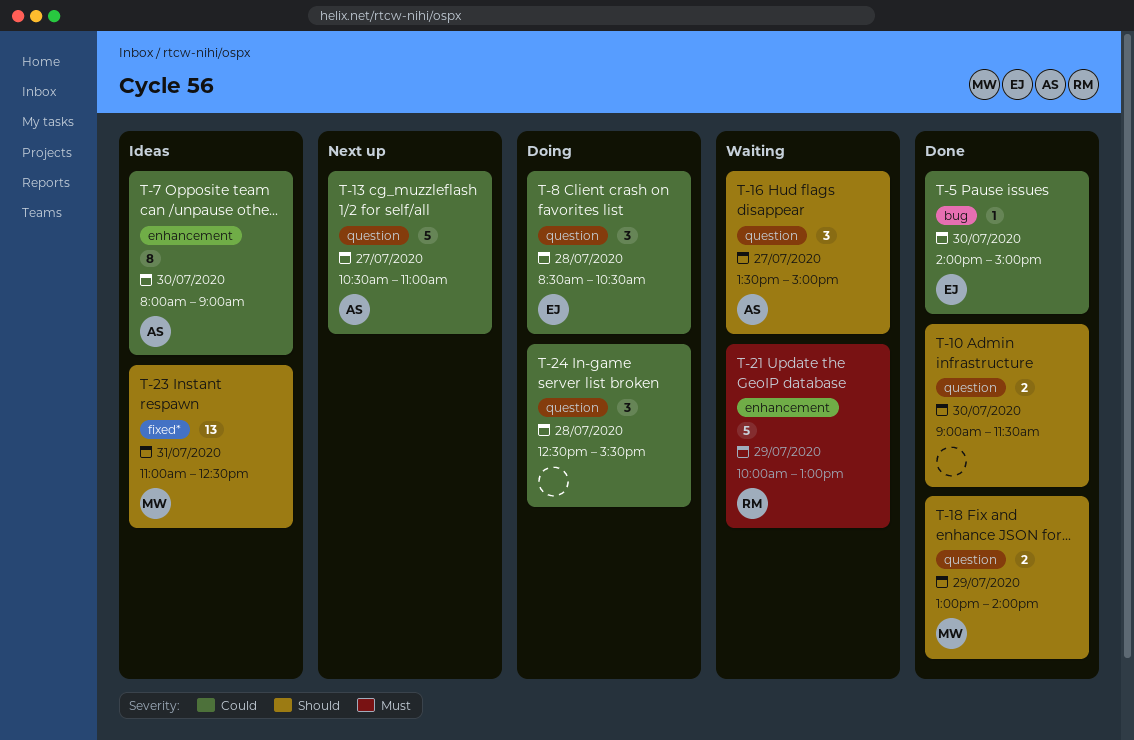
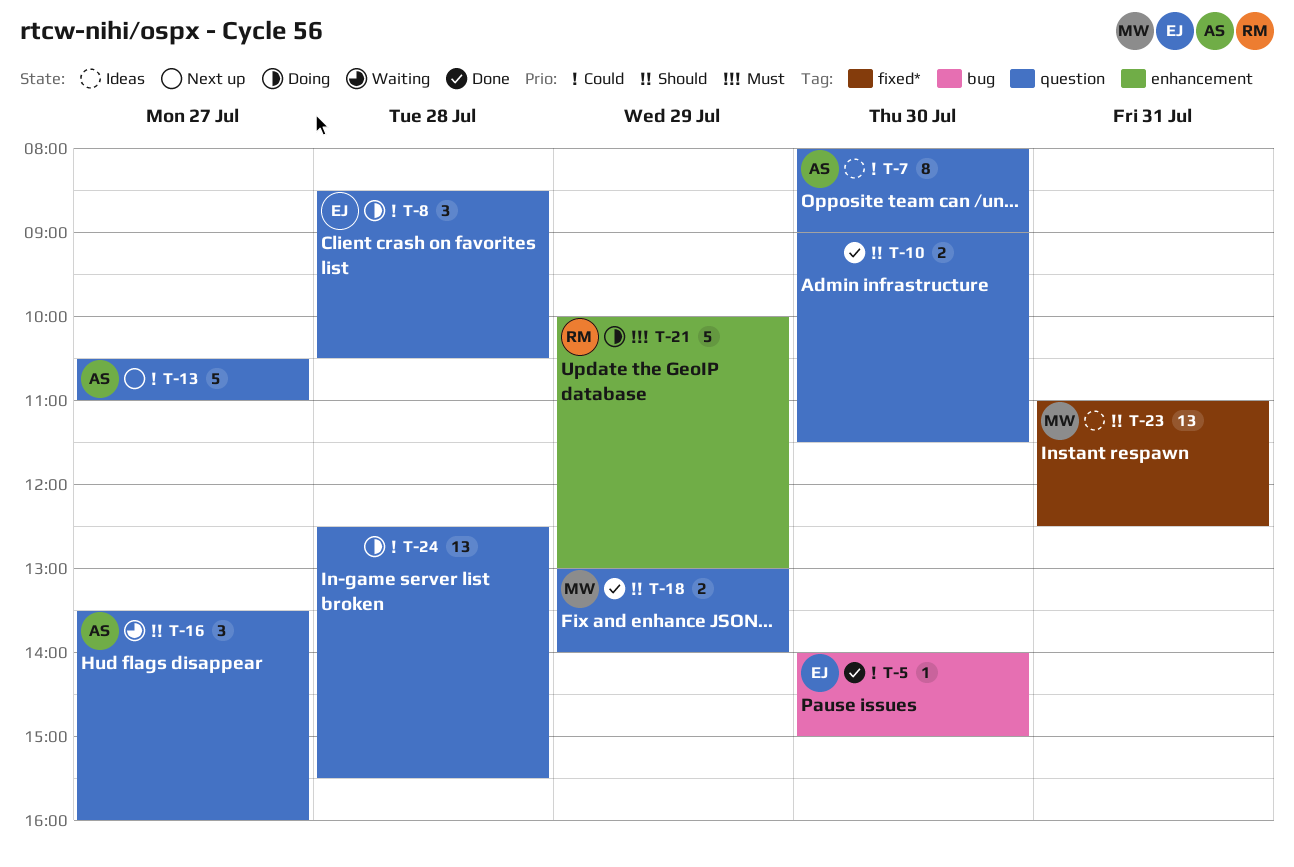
T-7, label: enhancement -> question
T-16, ends: 15:00 -> 16:00
T-21, status: Waiting -> Doing
T-24, estimate: 3 -> 13

